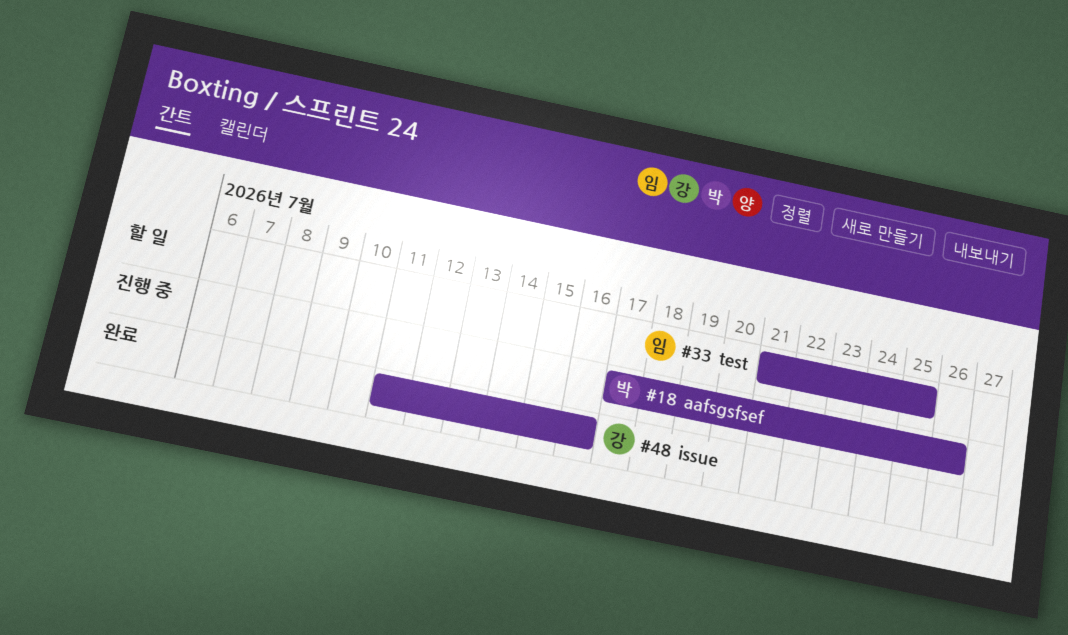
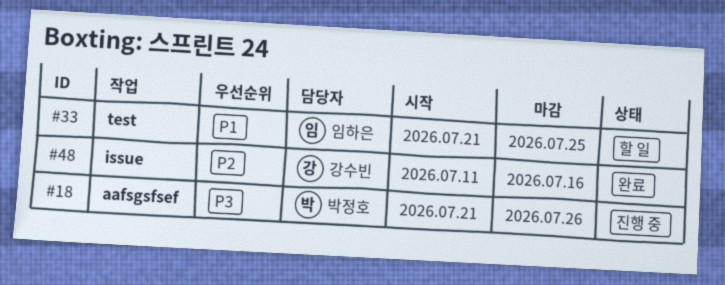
#18, start: Jul 17 -> Jul 21

